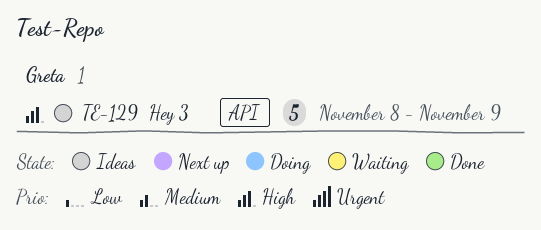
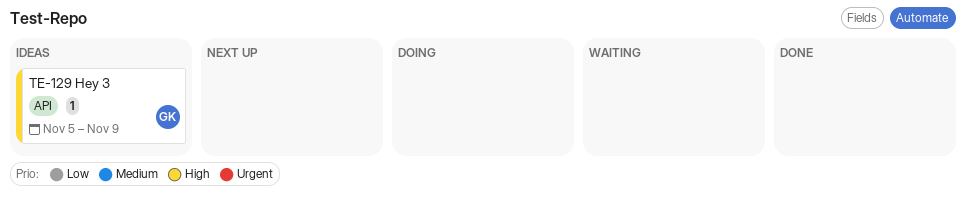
TE-129, estimate: 5 -> 1
TE-129, start: Nov 8 -> Nov 5

